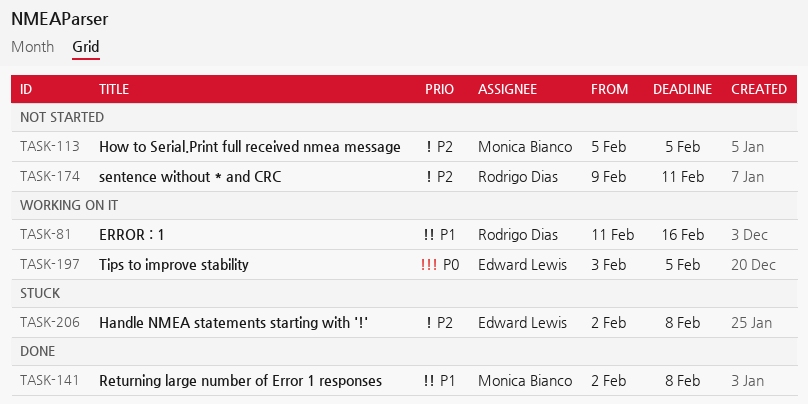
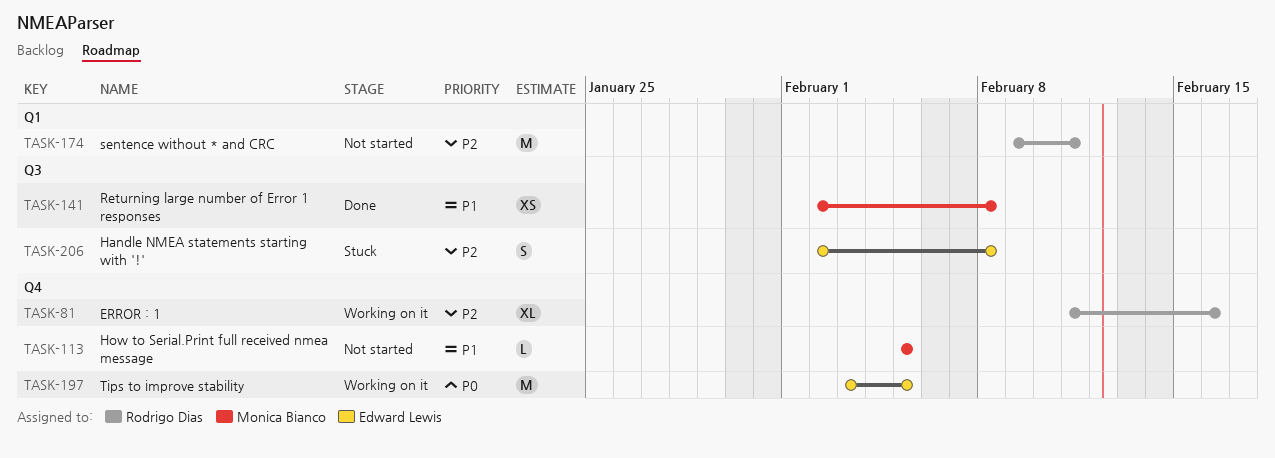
TASK-81, priority: P1 -> P2
TASK-113, priority: P2 -> P1

